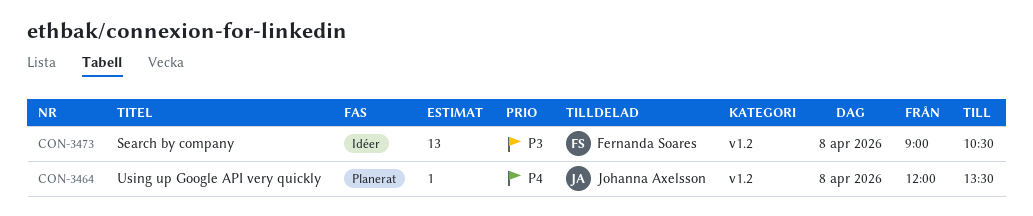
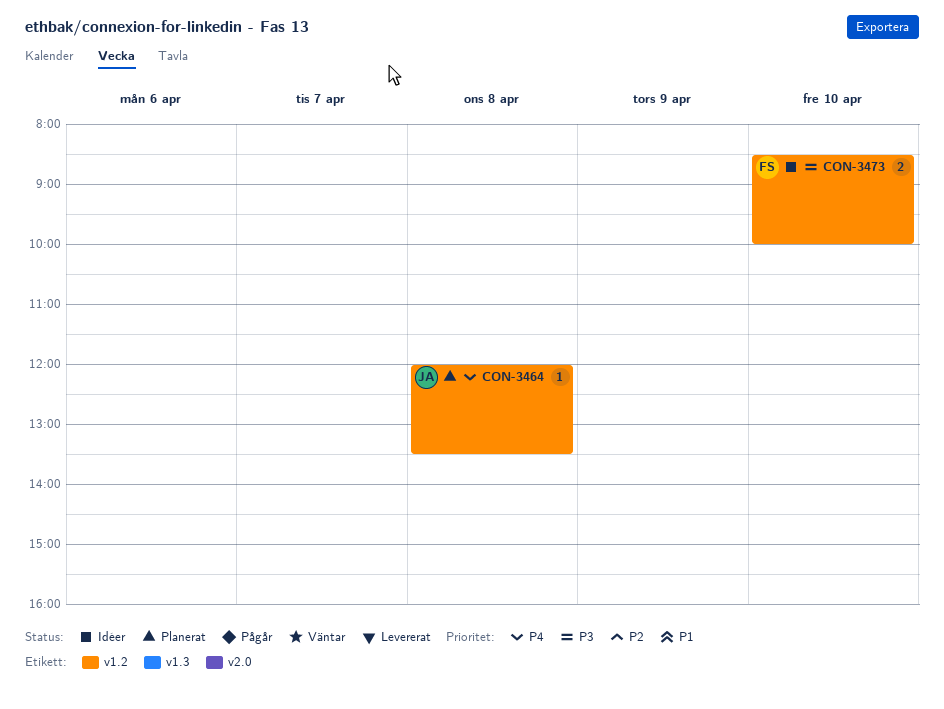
CON-3473, estimate: 13 -> 2
CON-3473, day: Apr 8 -> Apr 10
CON-3473, begins: 09:00 -> 08:30
CON-3473, ends: 10:30 -> 10:00

